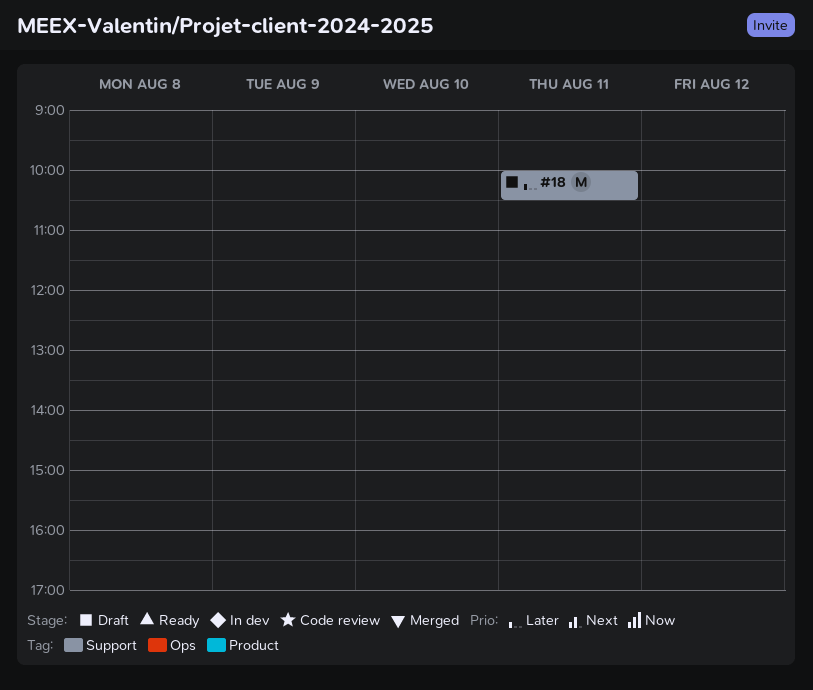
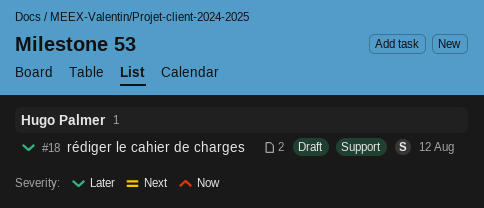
#18, estimate: M -> S
#18, day: Aug 11 -> Aug 12

